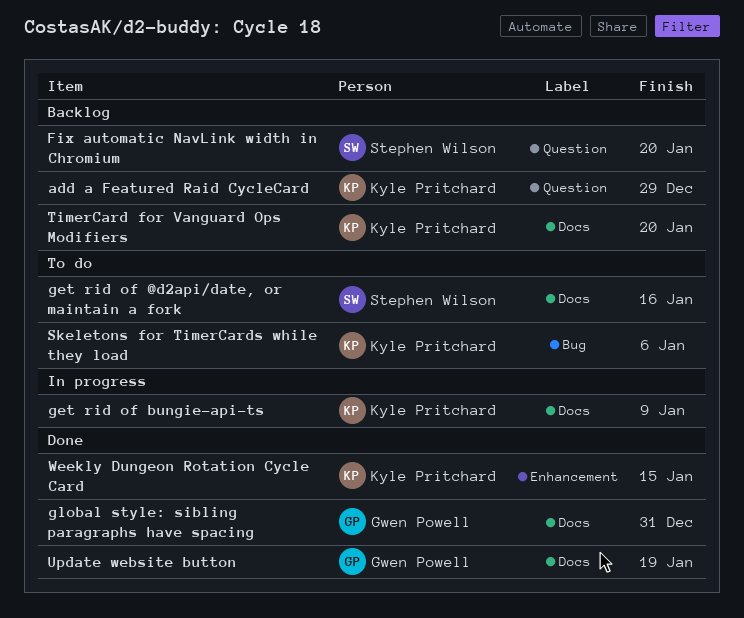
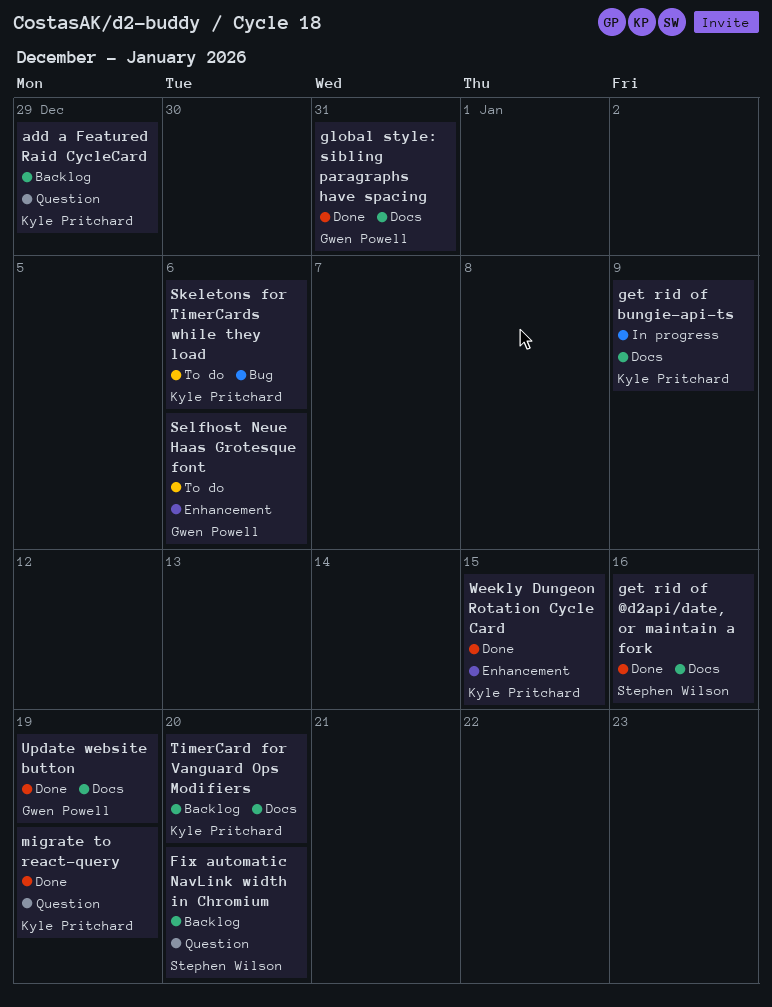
get rid of @d2api/date, or maintain a fork, status: To do -> Done
migrate to react-query: none -> present
Selfhost Neue Haas Grotesque font: none -> present

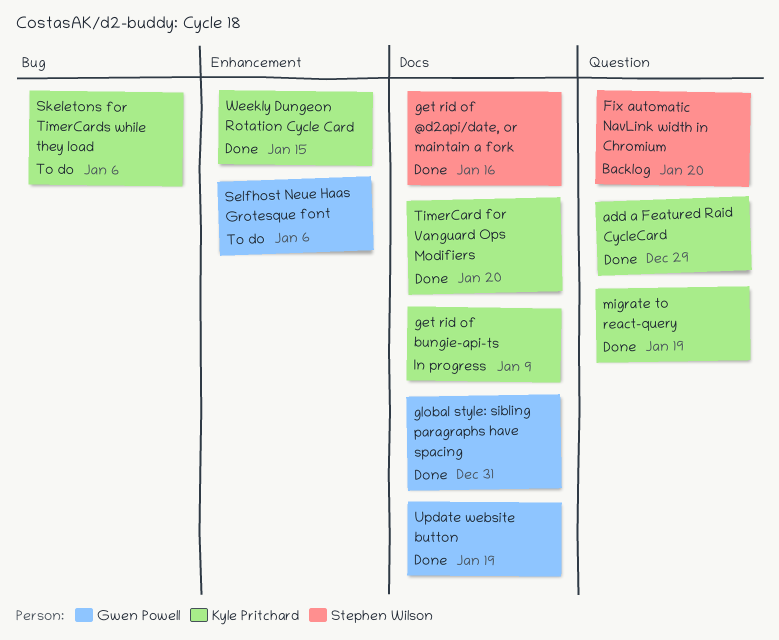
add a Featured Raid CycleCard, status: Backlog -> Done
TimerCard for Vanguard Ops Modifiers, status: Backlog -> Done

